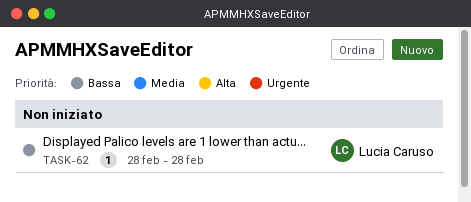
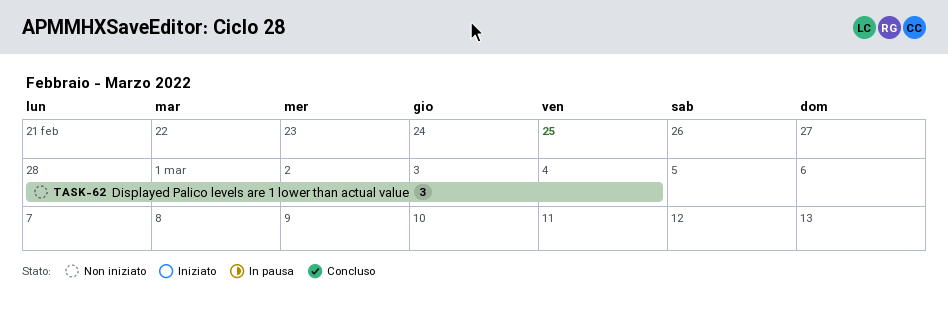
TASK-62, estimate: 1 -> 3
TASK-62, due: Feb 28 -> Mar 4

